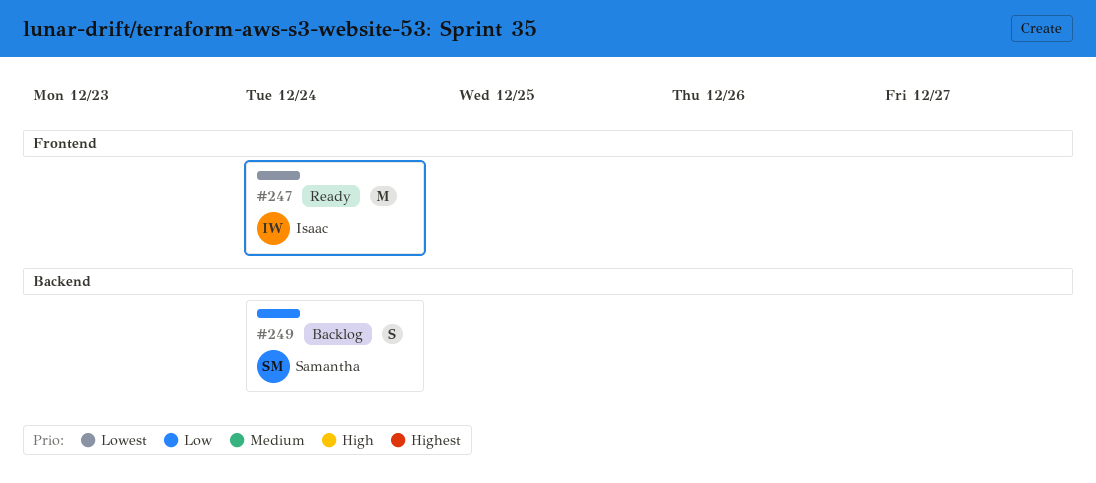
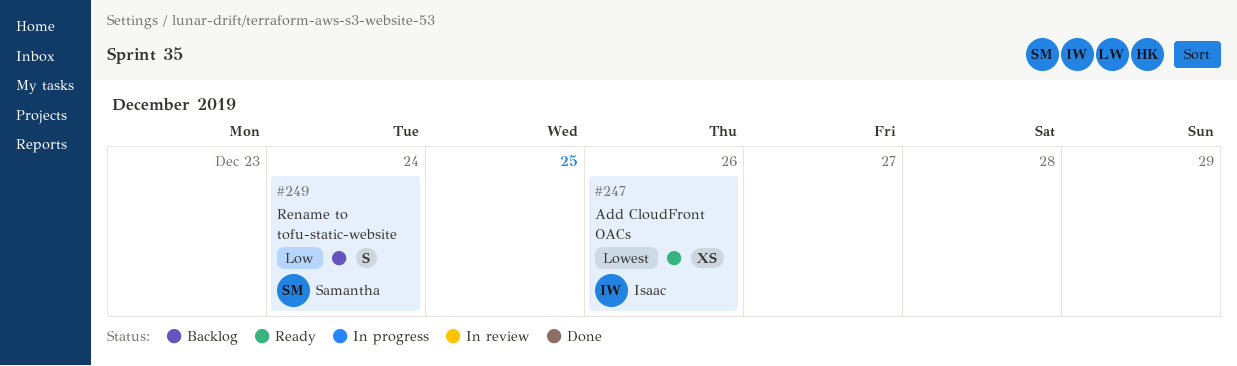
#247, estimate: M -> XS
#247, due: Dec 24 -> Dec 26

